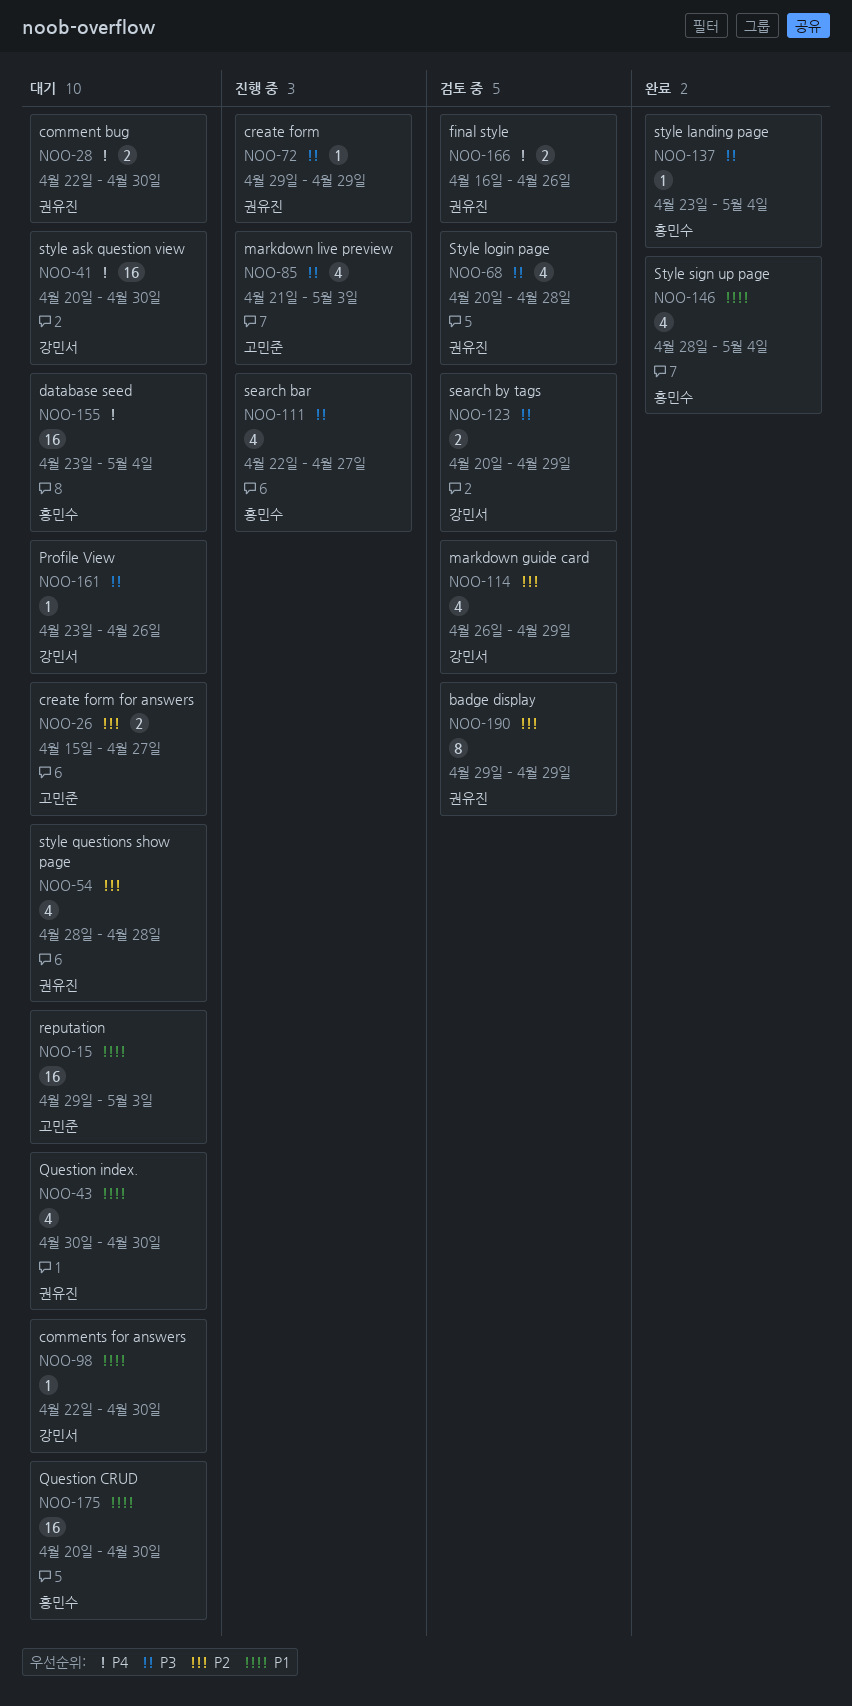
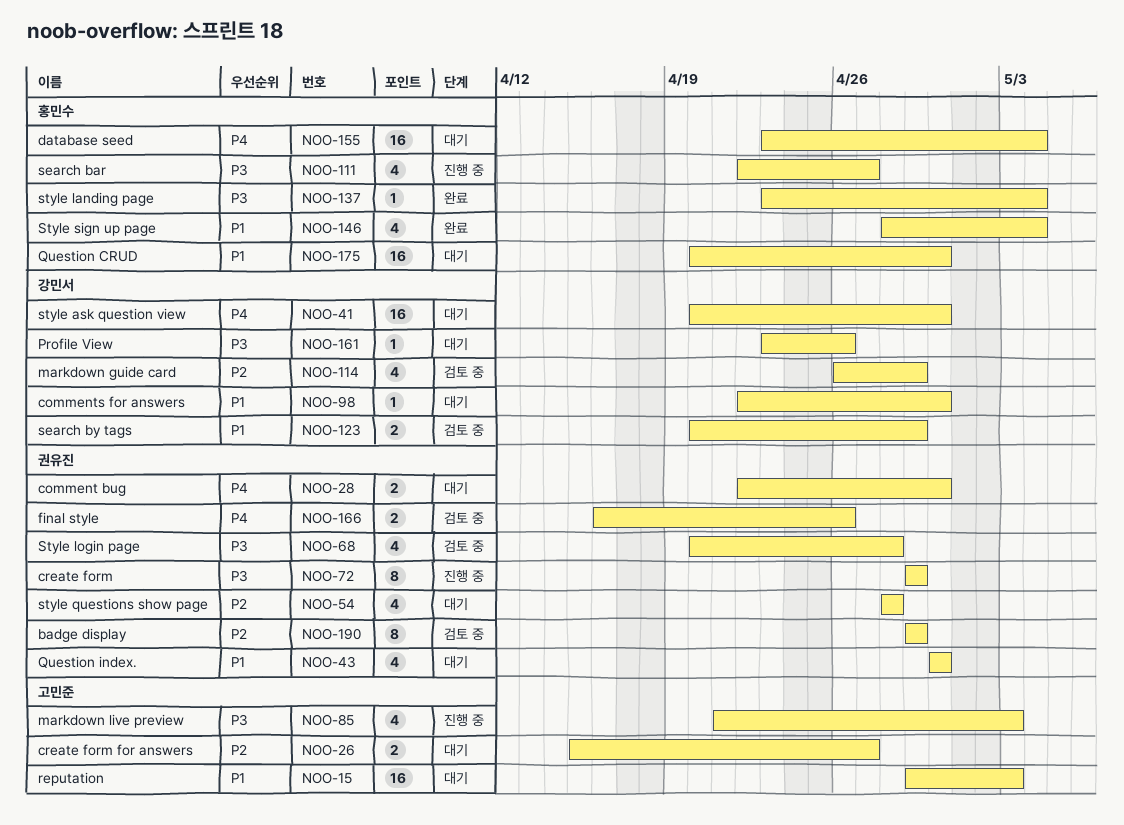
NOO-72, estimate: 1 -> 8
NOO-123, priority: P3 -> P1

